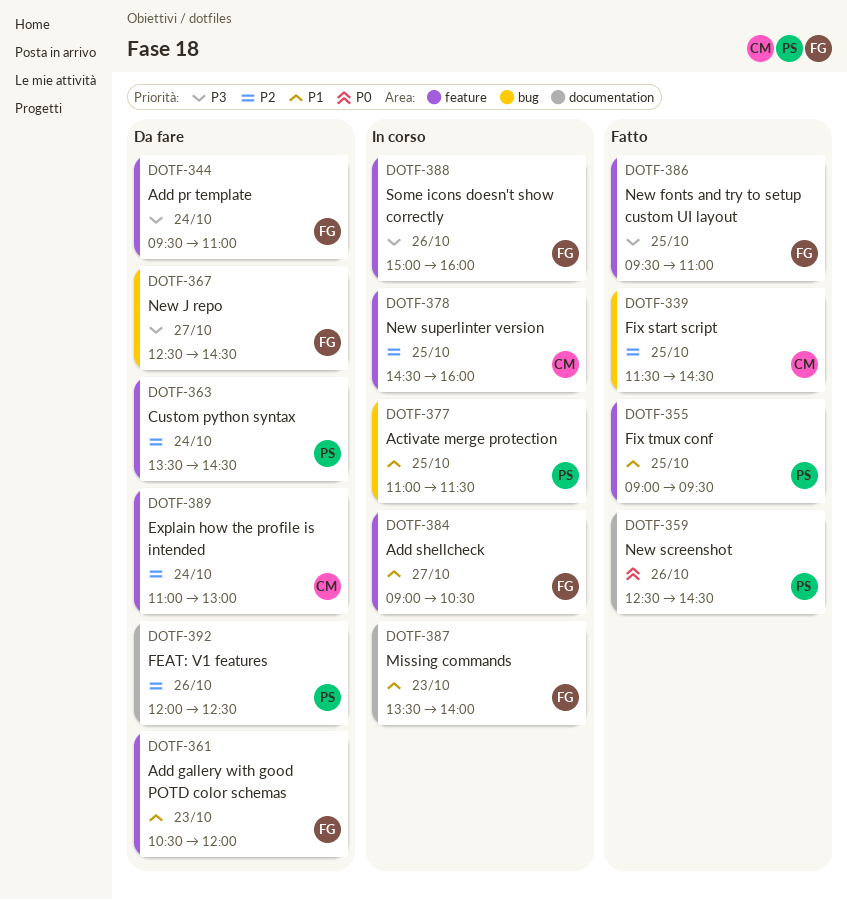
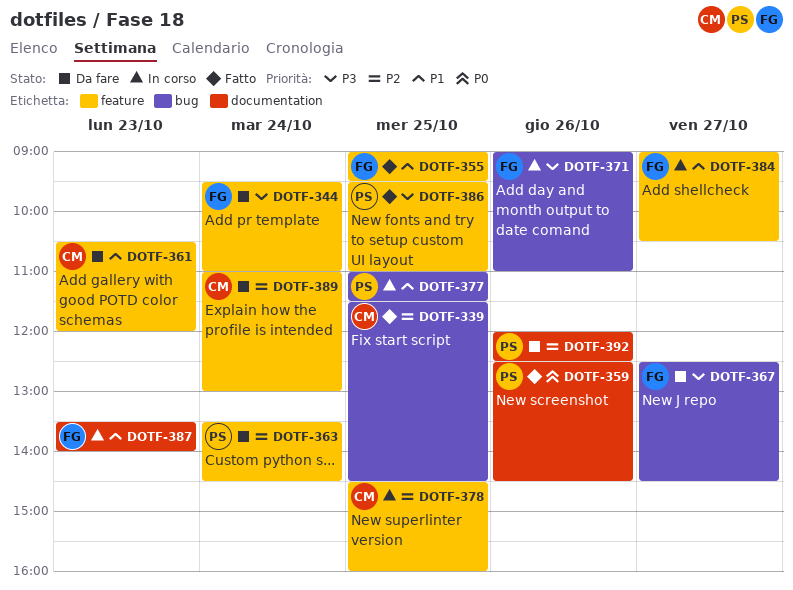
DOTF-355, owner: PS -> FG
DOTF-361, owner: FG -> CM
DOTF-371: none -> present
DOTF-386, owner: FG -> PS
DOTF-388: present -> none

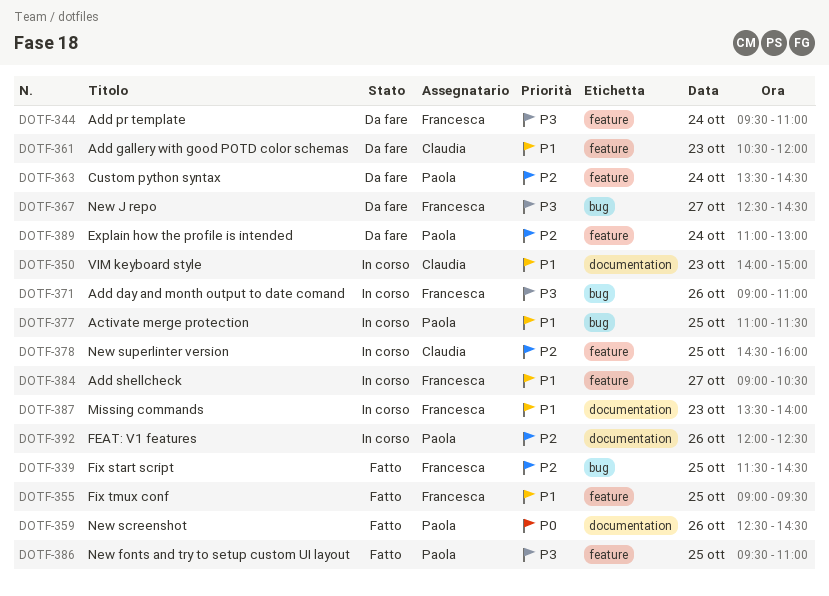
DOTF-339, owner: Claudia -> Francesca
DOTF-350: none -> present
DOTF-389, owner: Claudia -> Paola
DOTF-392, status: Da fare -> In corso

